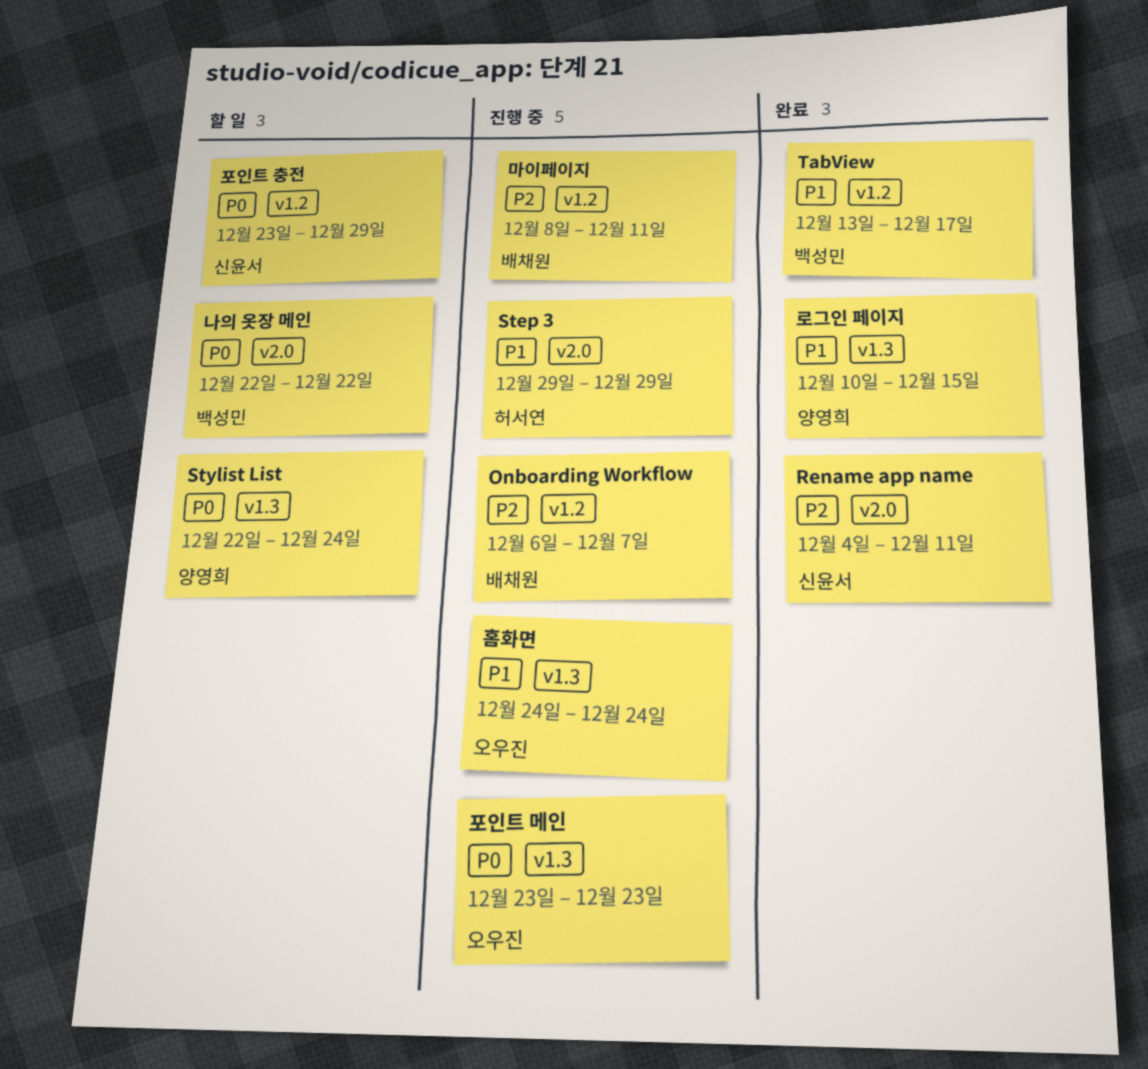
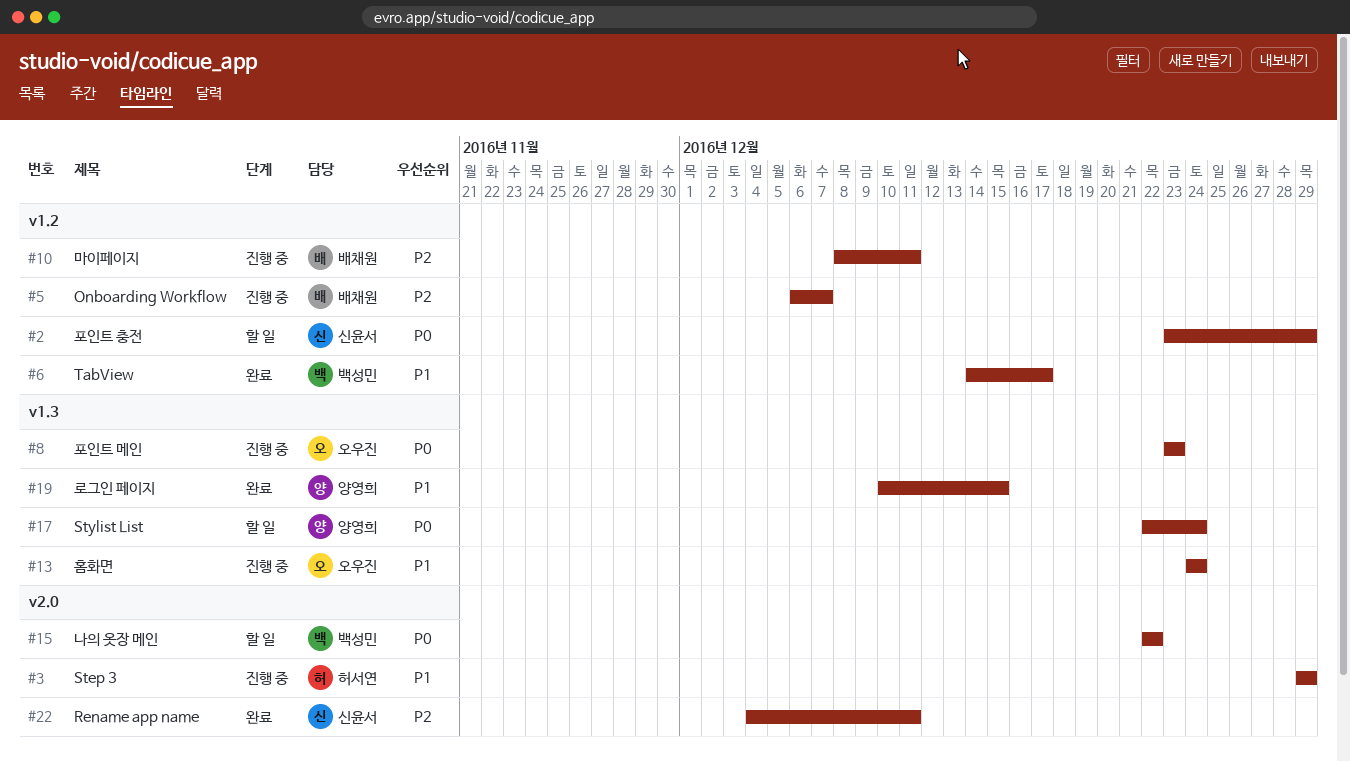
TabView, start: Dec 13 -> Dec 14

